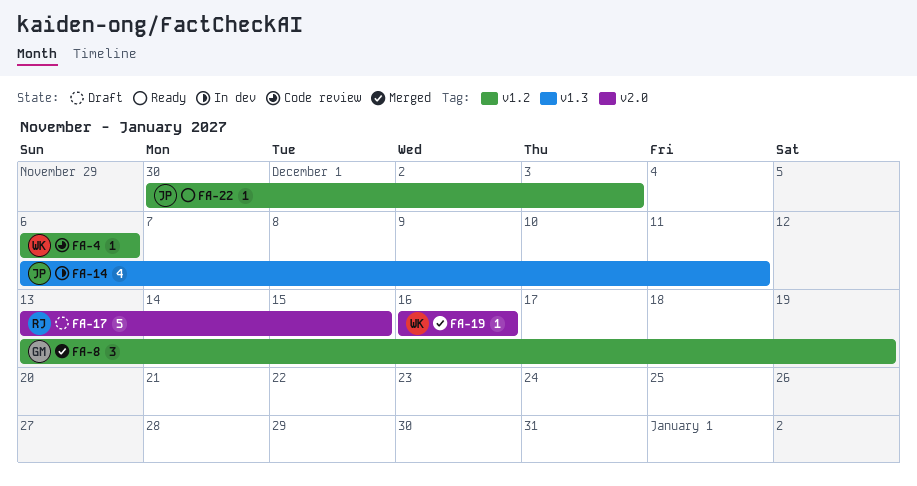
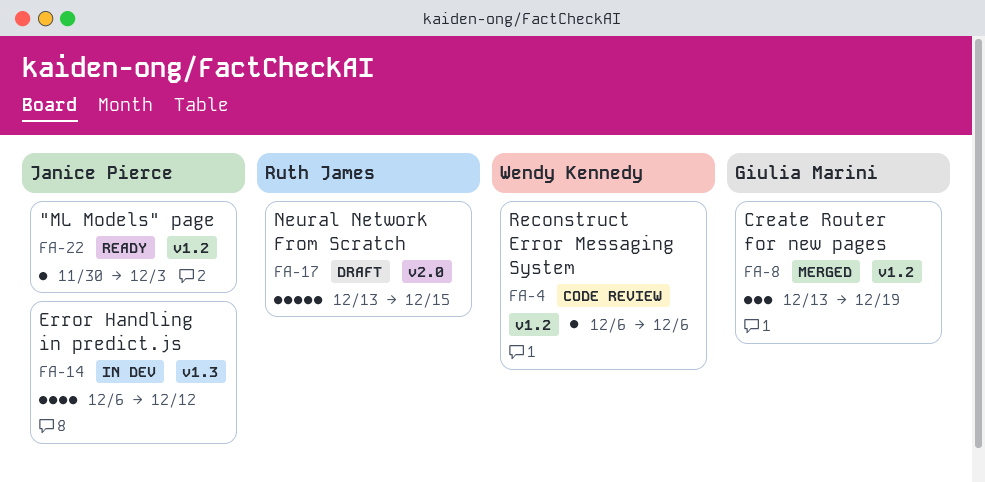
FA-14, due: Dec 11 -> Dec 12
FA-19: present -> none

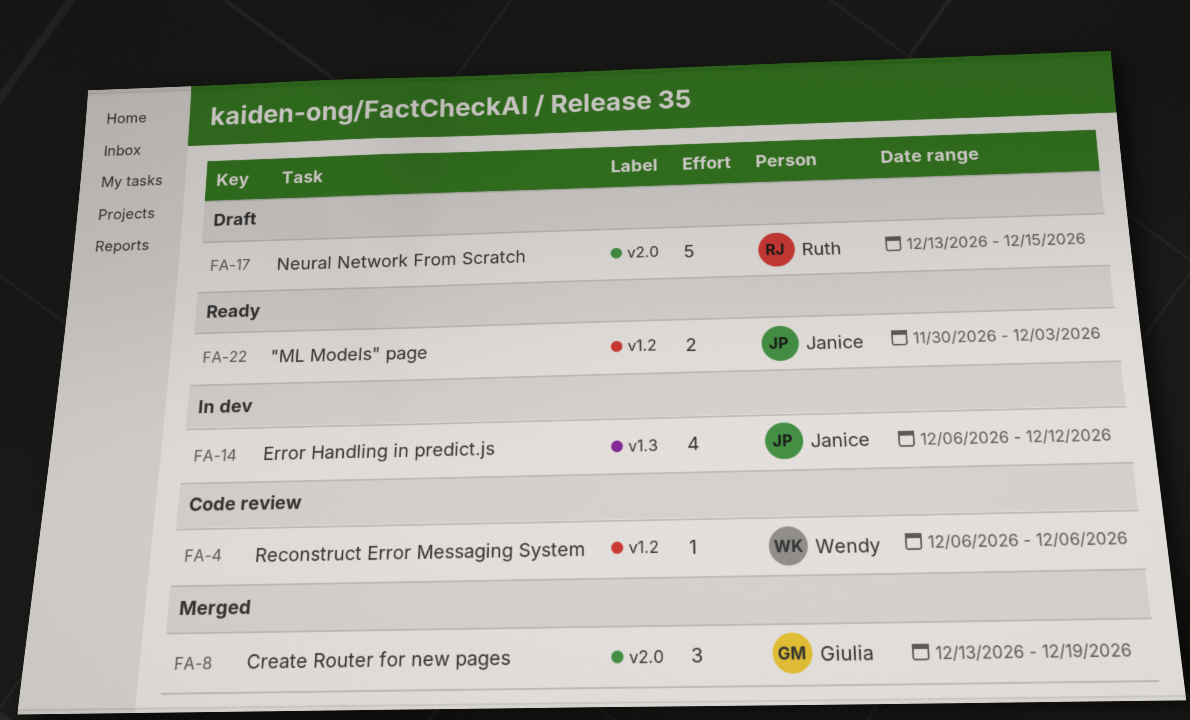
FA-8, label: v1.2 -> v2.0
FA-22, estimate: 1 -> 2

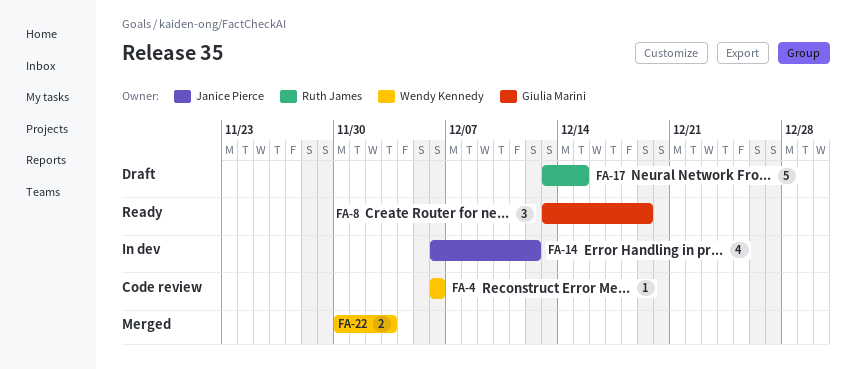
FA-8, status: Merged -> Ready
FA-22, status: Ready -> Merged
FA-22, owner: Janice Pierce -> Wendy Kennedy

